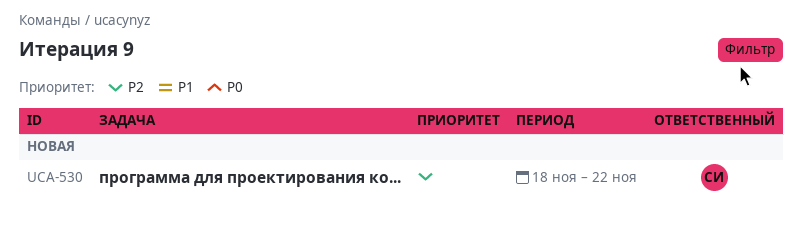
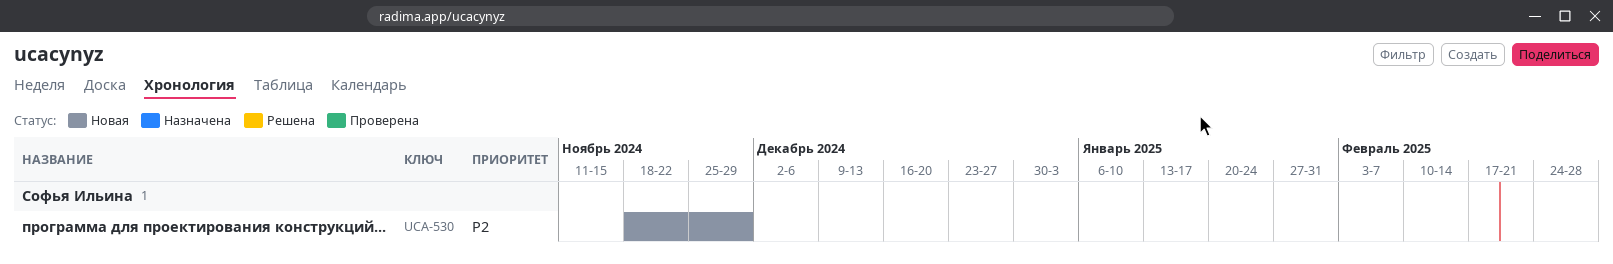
UCA-530, due: Nov 22 -> Nov 29

